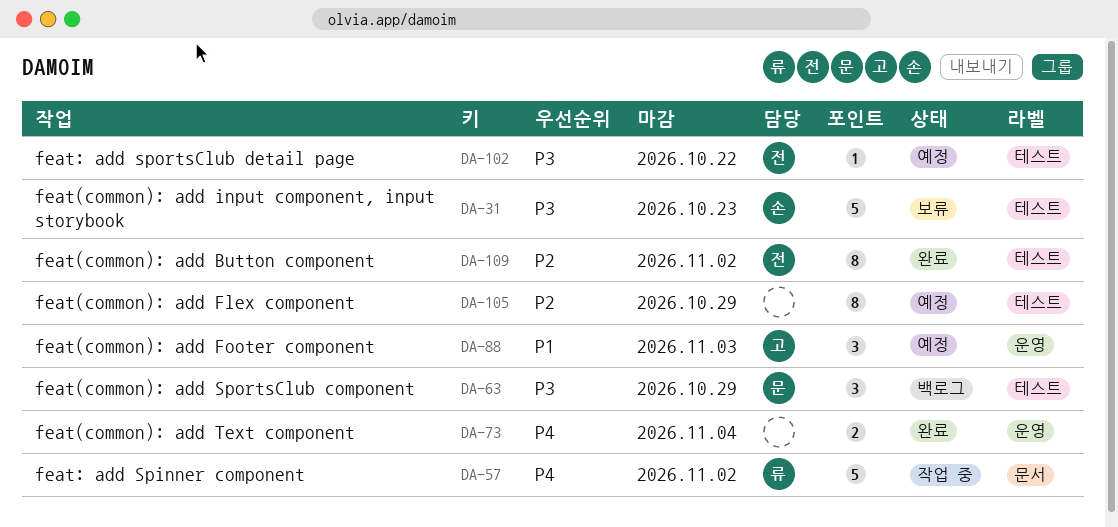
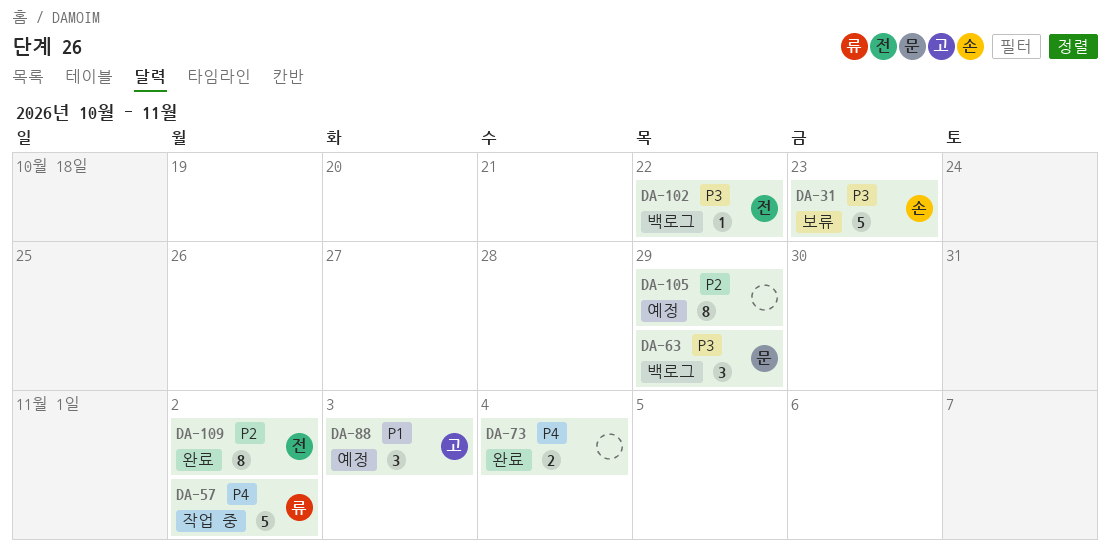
DA-102, status: 예정 -> 백로그

